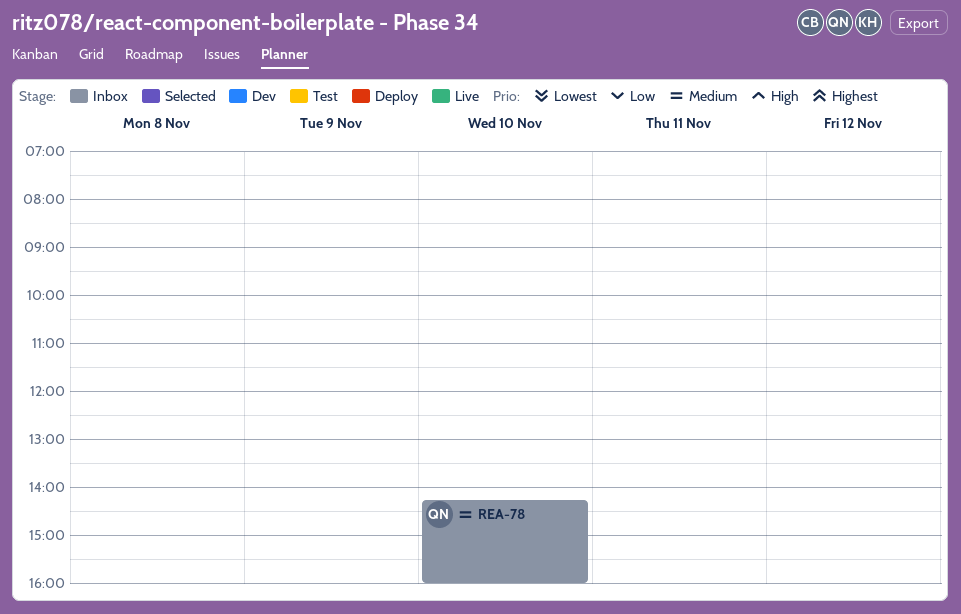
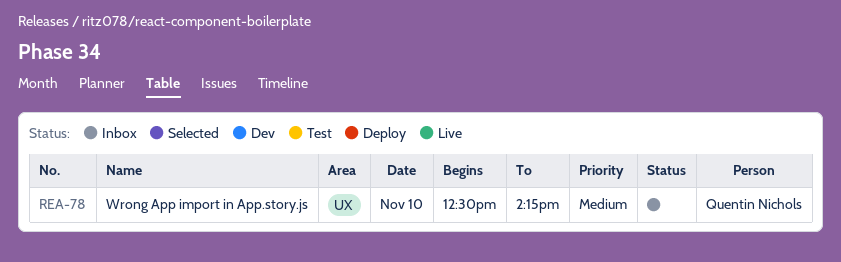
REA-78, begins: 14:15 -> 12:30
REA-78, ends: 16:00 -> 14:15

